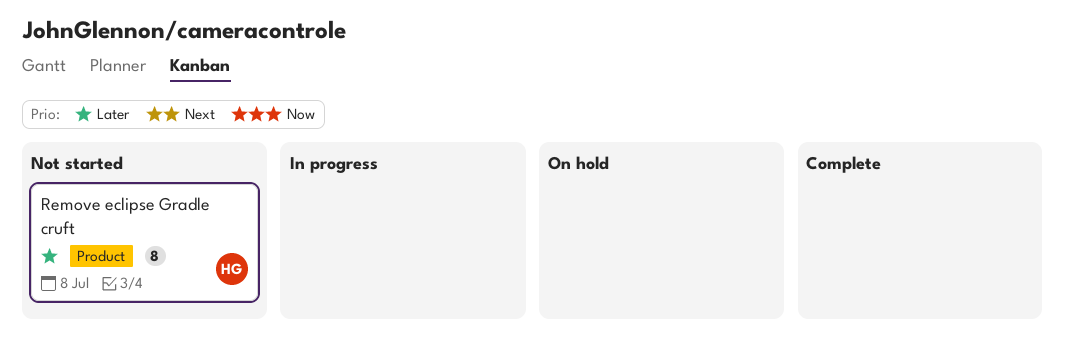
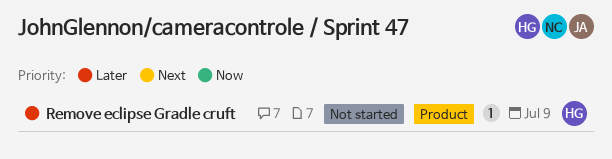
Remove eclipse Gradle cruft, estimate: 8 -> 1
Remove eclipse Gradle cruft, due: Jul 8 -> Jul 9

